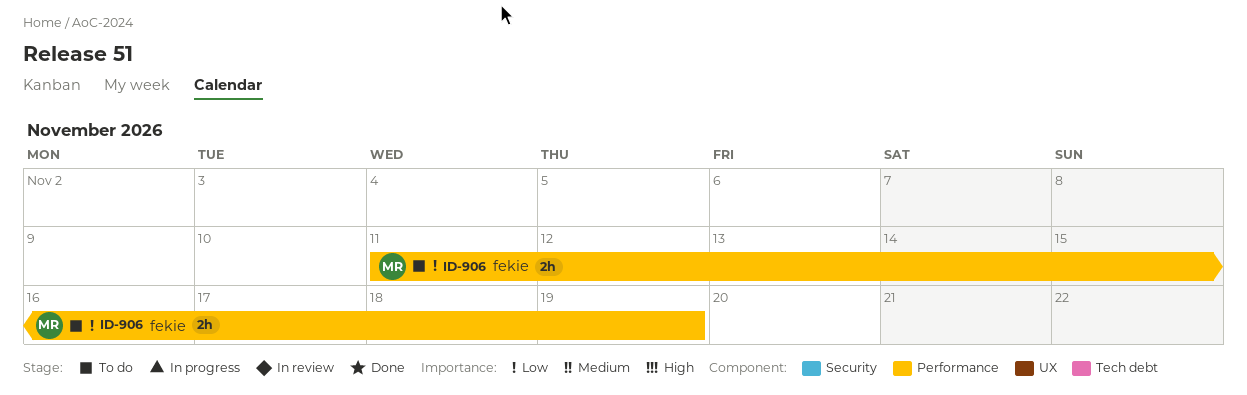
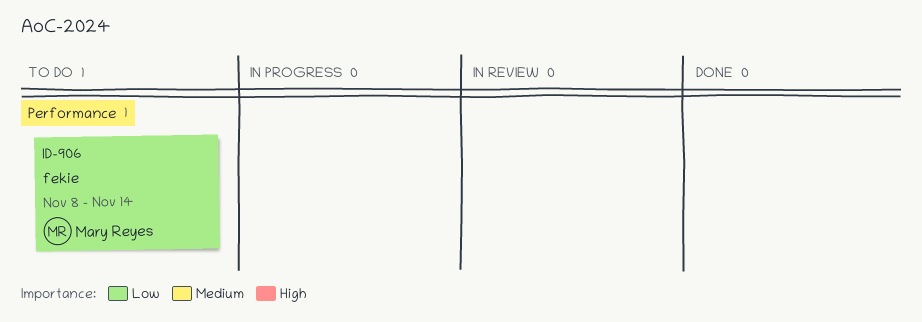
ID-906, start: Nov 11 -> Nov 8
ID-906, due: Nov 19 -> Nov 14

